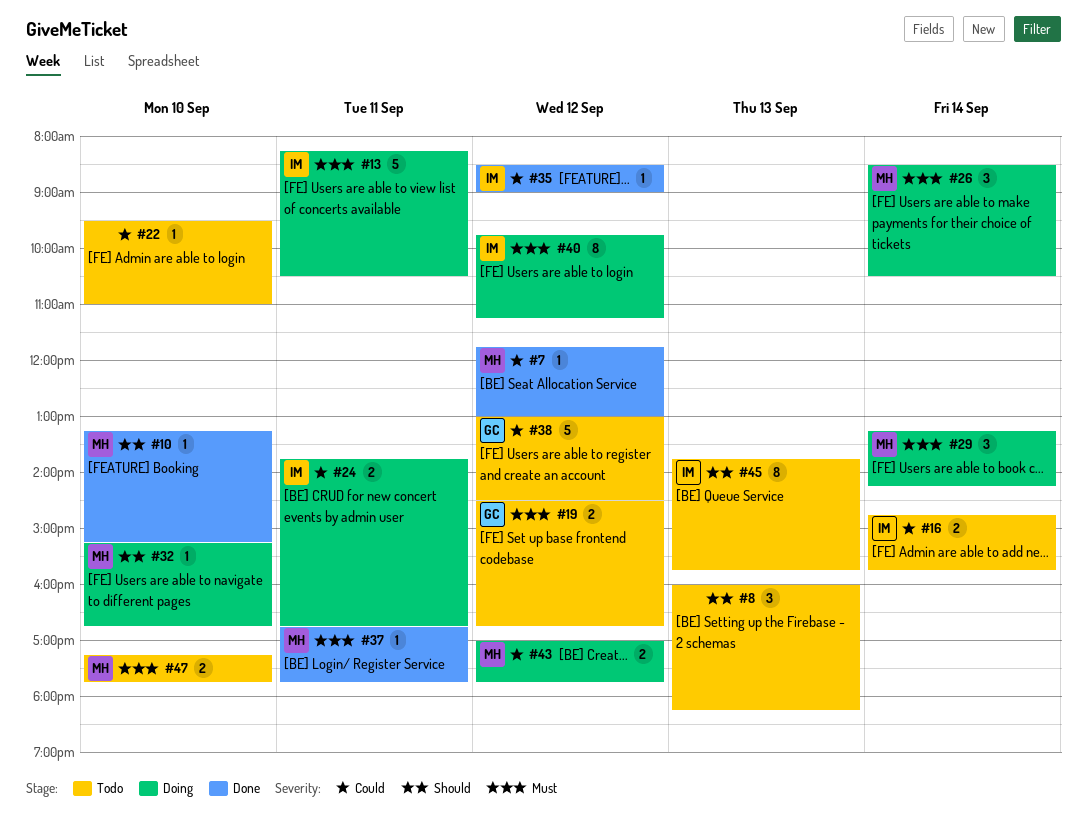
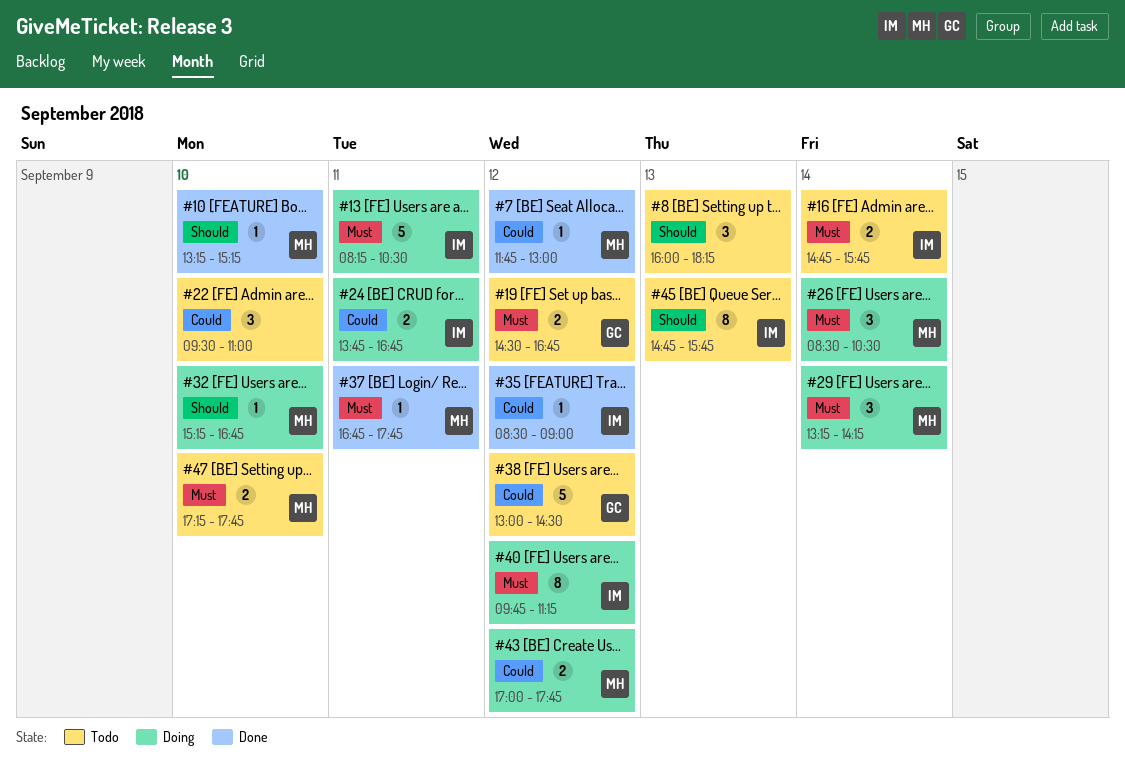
#16, priority: Could -> Must
#22, estimate: 1 -> 3
#45, begins: 13:45 -> 14:45

